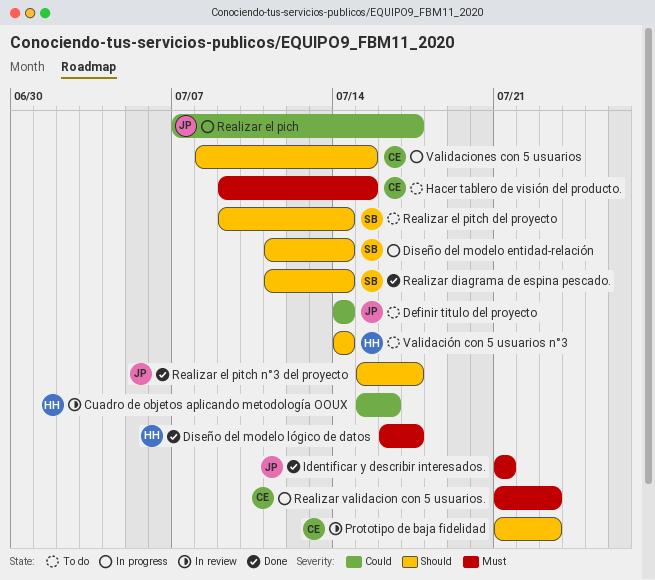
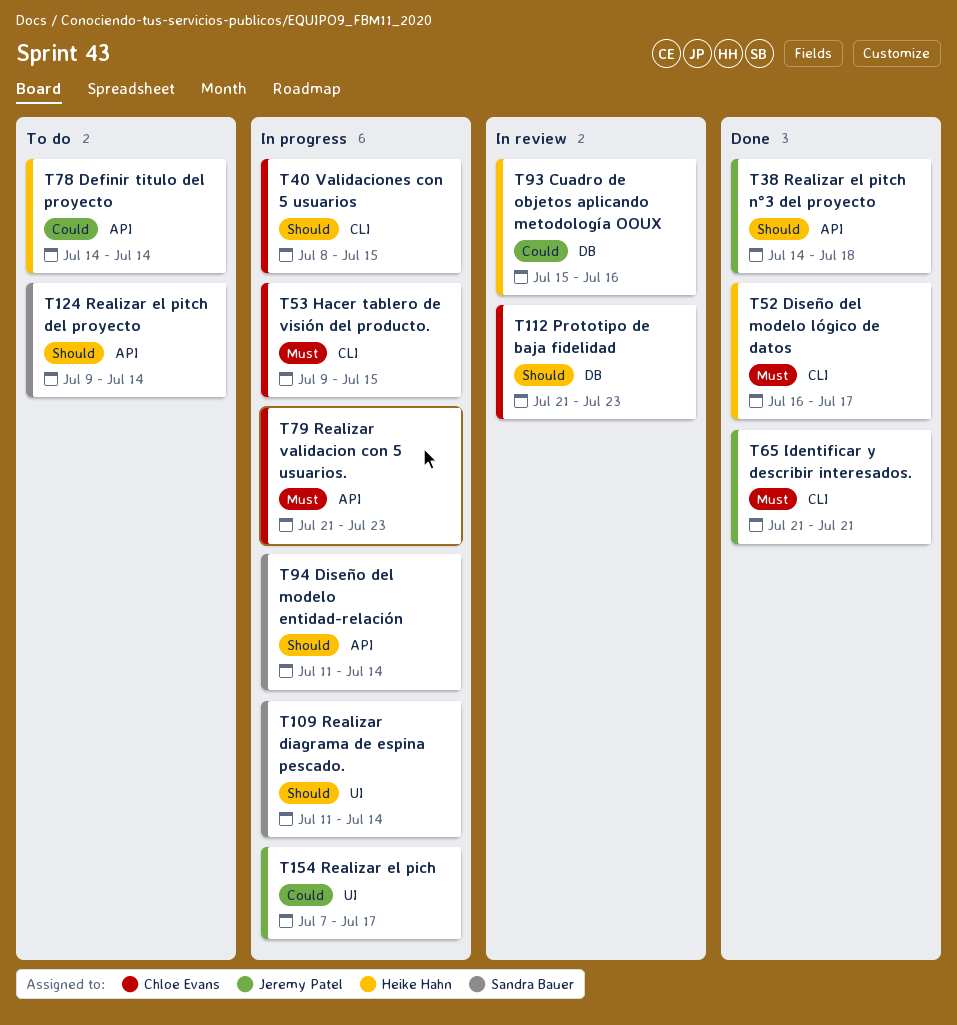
Definir titulo del proyecto, owner: Jeremy Patel -> Heike Hahn
Hacer tablero de visión del producto., status: To do -> In progress
Realizar diagrama de espina pescado., status: Done -> In progress
Realizar el pitch n°3 del proyecto, start: Jul 15 -> Jul 14
Realizar el pitch n°3 del proyecto, due: Jul 17 -> Jul 18
Validación con 5 usuarios n°3: present -> none

